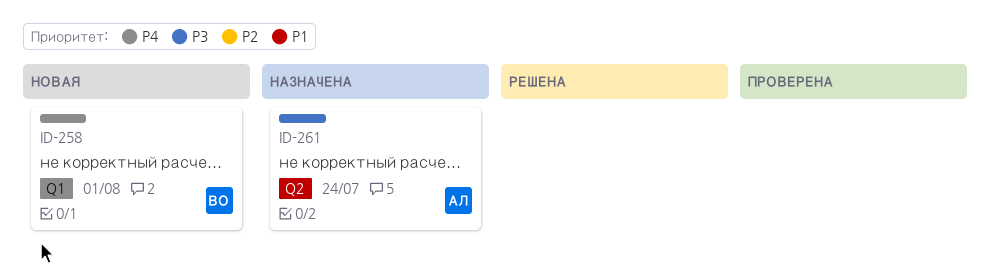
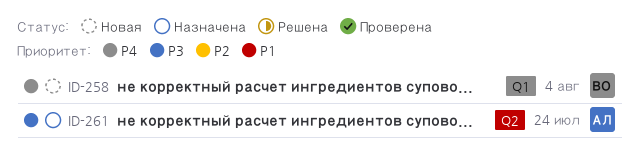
ID-258, due: Aug 1 -> Aug 4

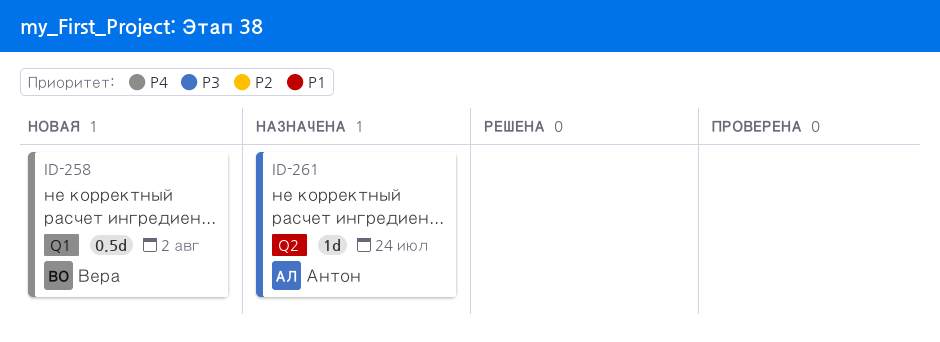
ID-258, due: Aug 4 -> Aug 2

